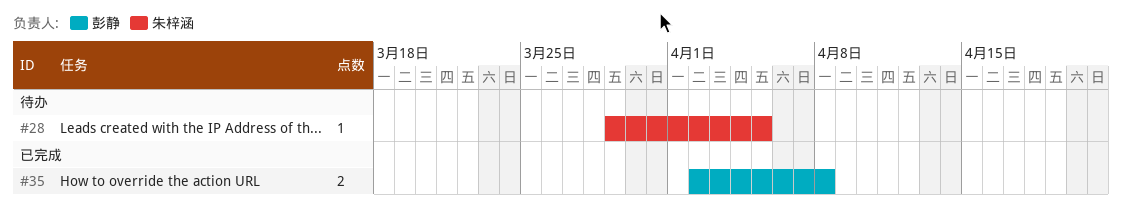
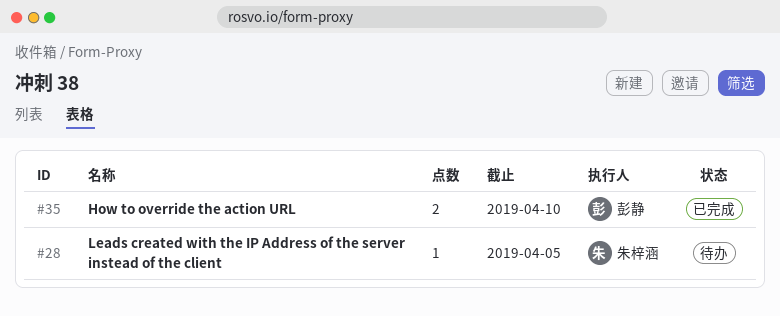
#35, due: Apr 8 -> Apr 10

